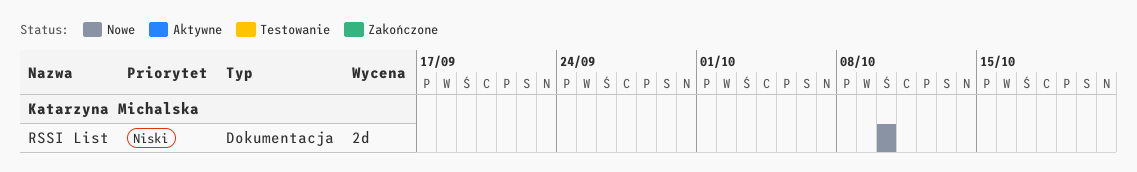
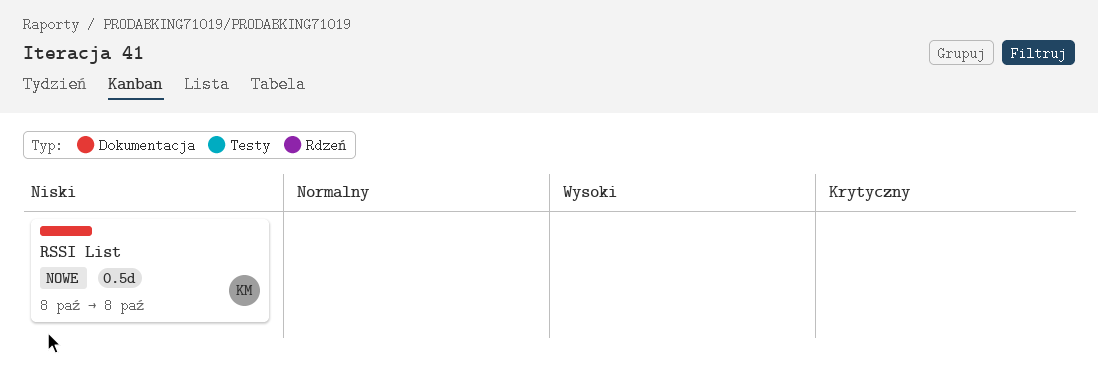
RSSI List, estimate: 2d -> 0.5d
RSSI List, start: Oct 10 -> Oct 8
RSSI List, due: Oct 10 -> Oct 8

